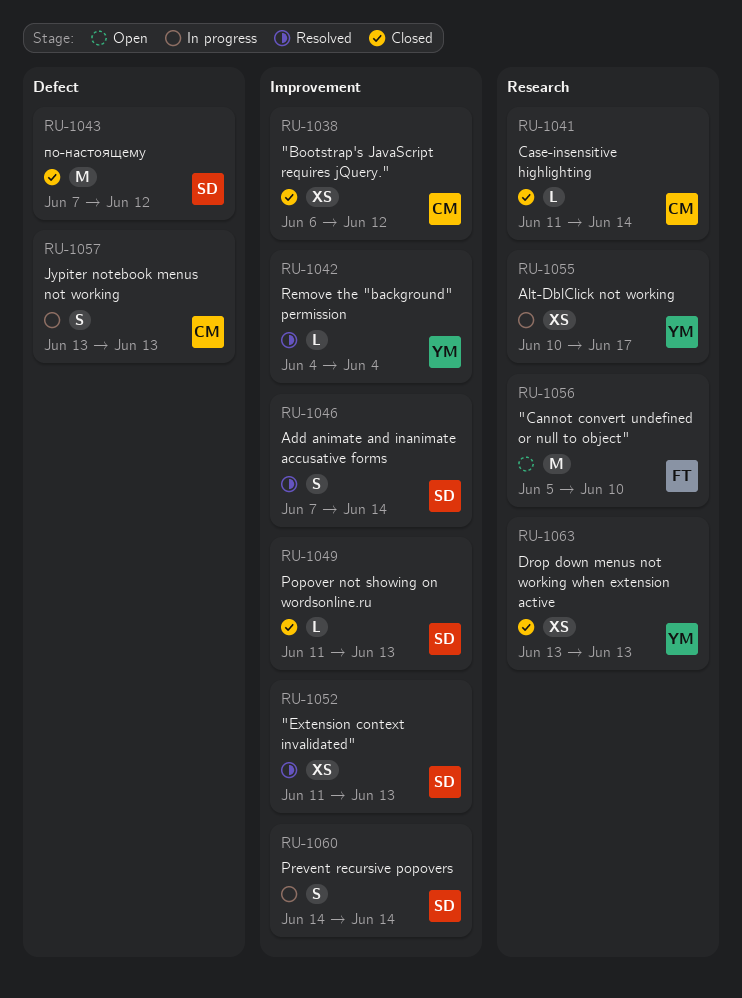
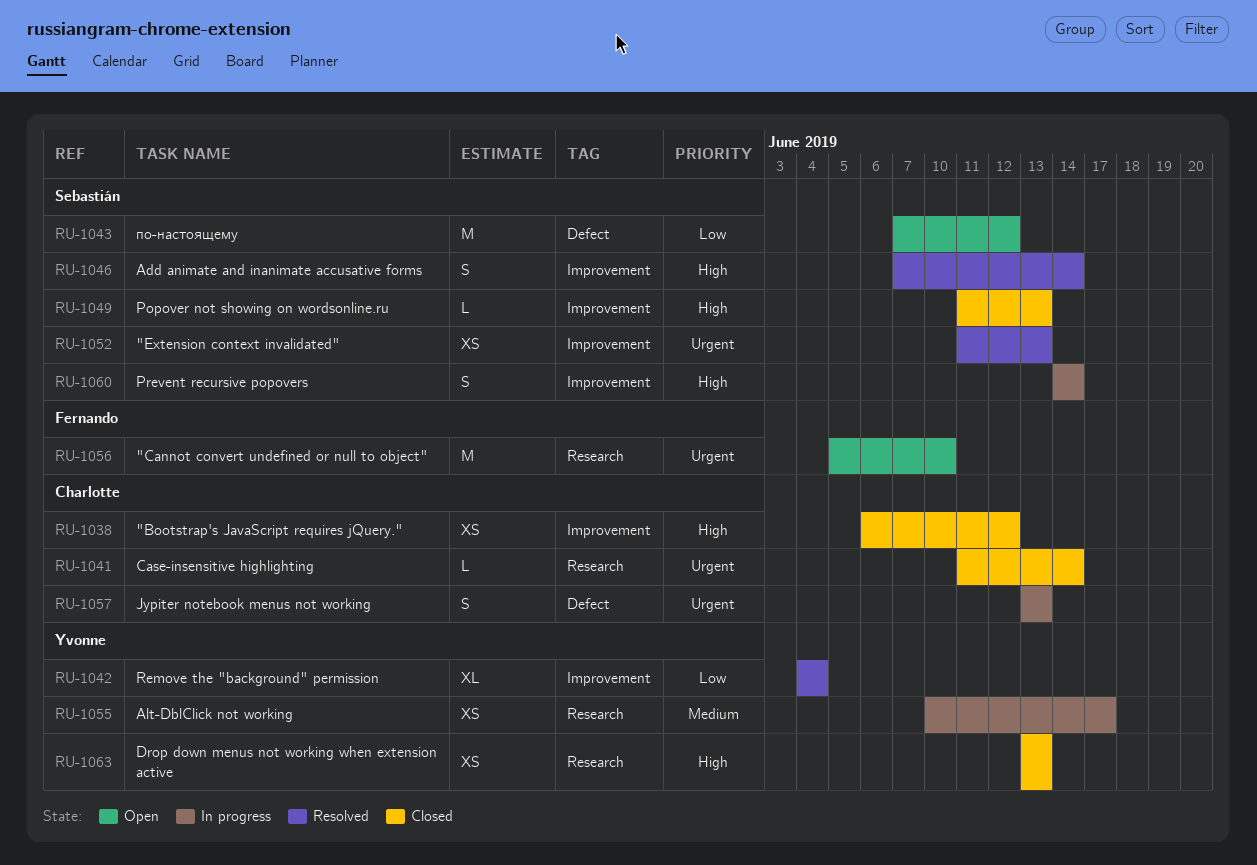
RU-1042, estimate: L -> XL
RU-1043, status: Closed -> Open

